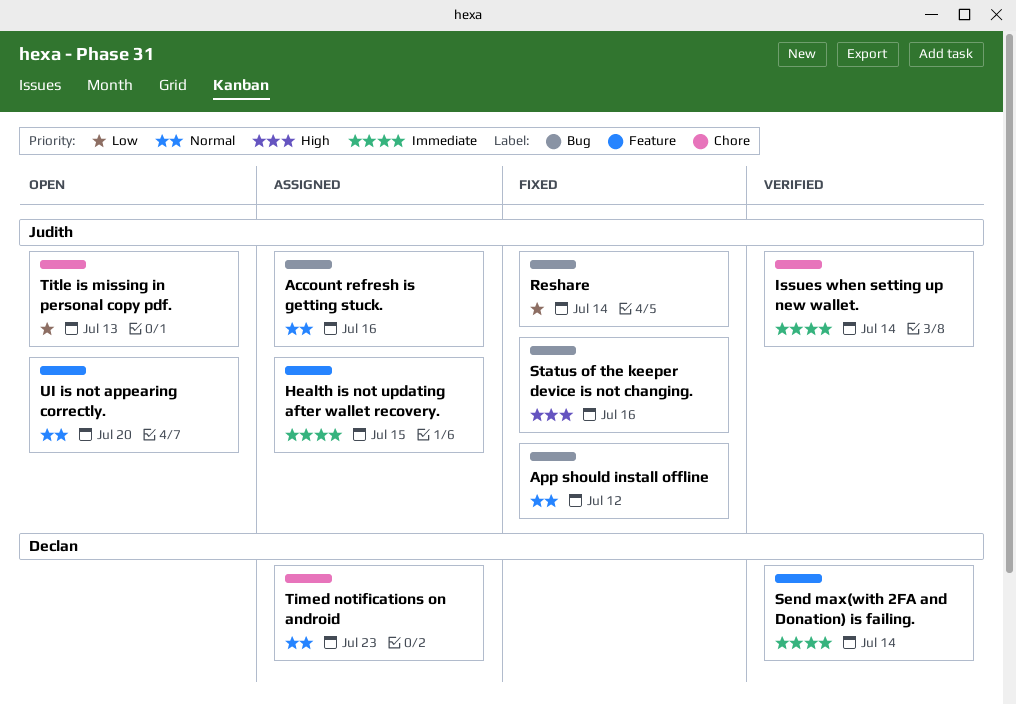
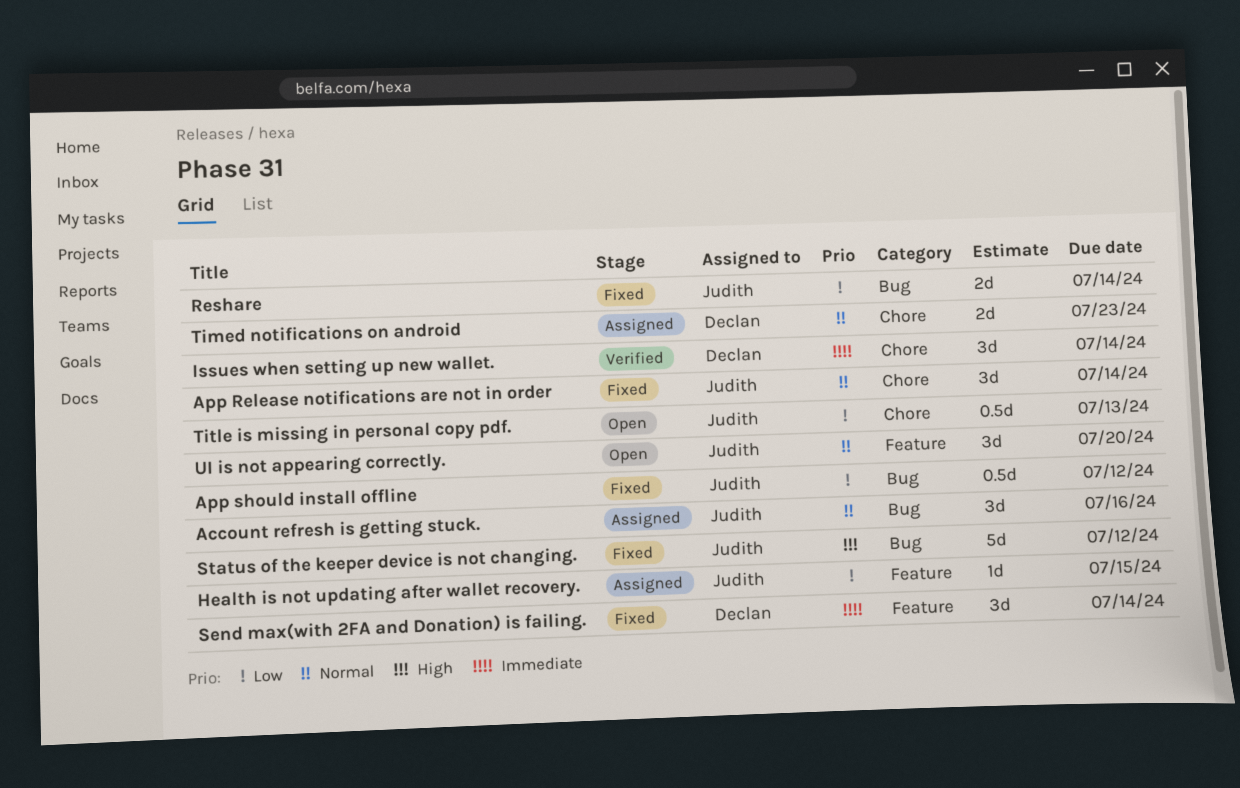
App Release notifications are not in order: none -> present
App should install offline, priority: Normal -> Low
Health is not updating after wallet recovery., priority: Immediate -> Low
Issues when setting up new wallet., owner: Judith -> Declan
Send max(with 2FA and Donation) is failing., status: Verified -> Fixed
Status of the keeper device is not changing., due: Jul 16 -> Jul 12

